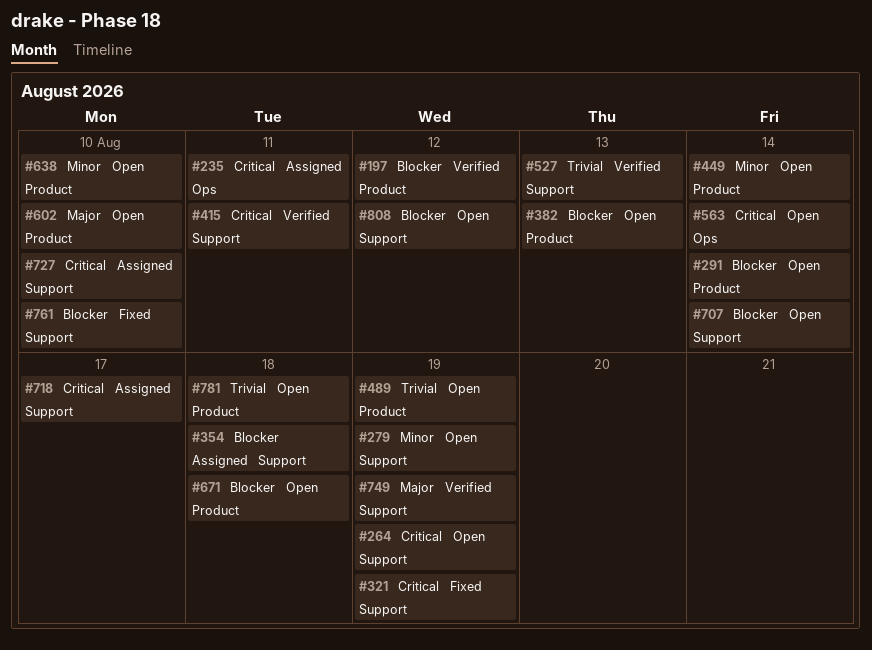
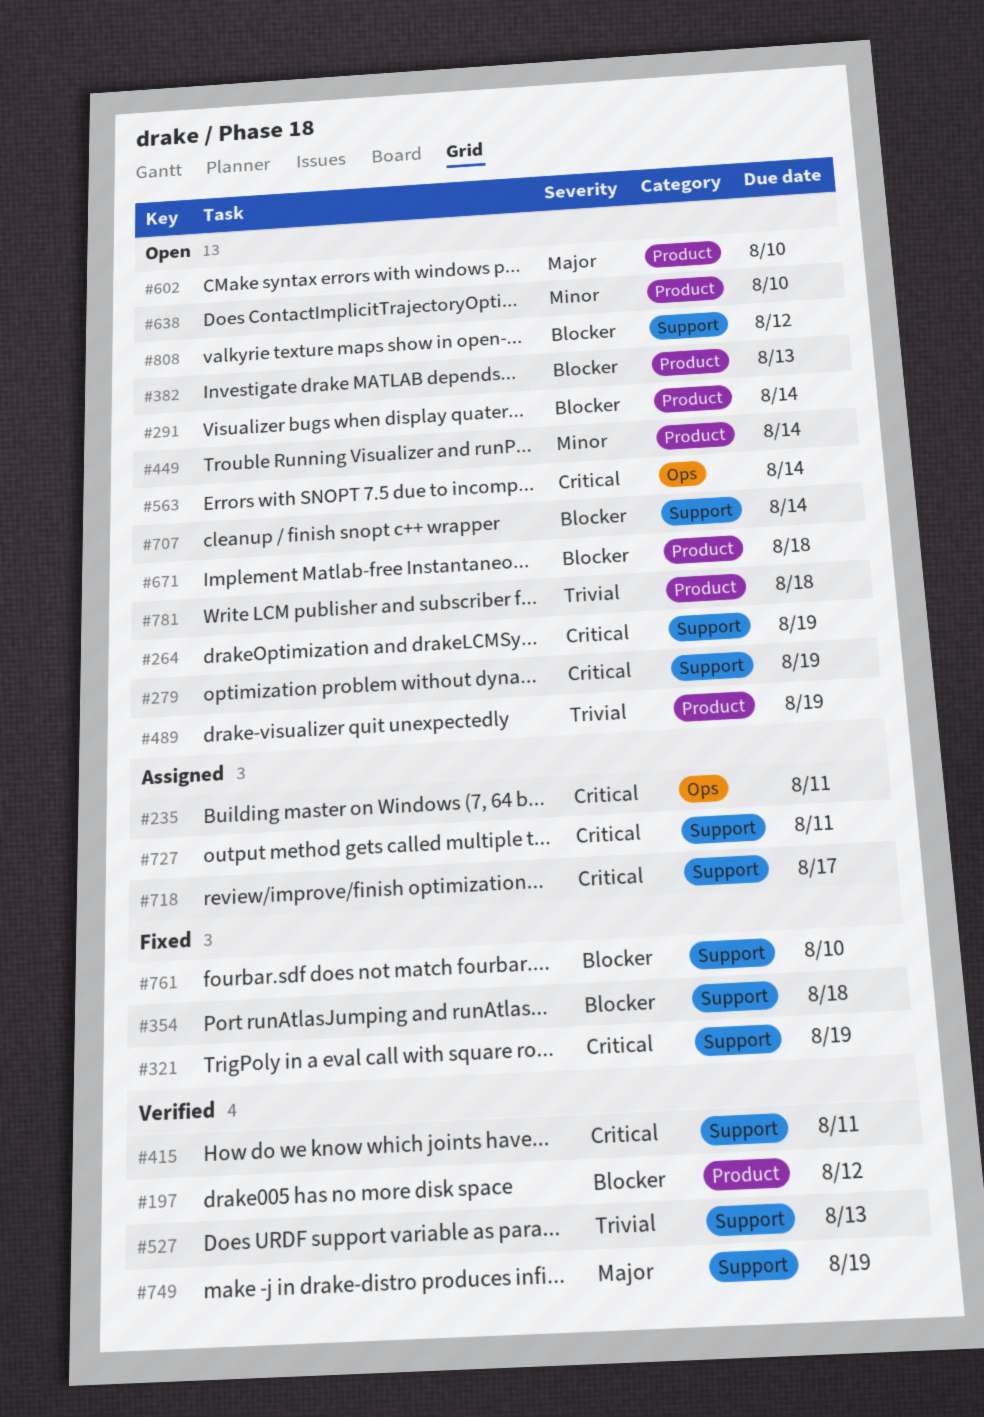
#279, priority: Minor -> Critical
#354, status: Assigned -> Fixed
#727, due: Aug 10 -> Aug 11

